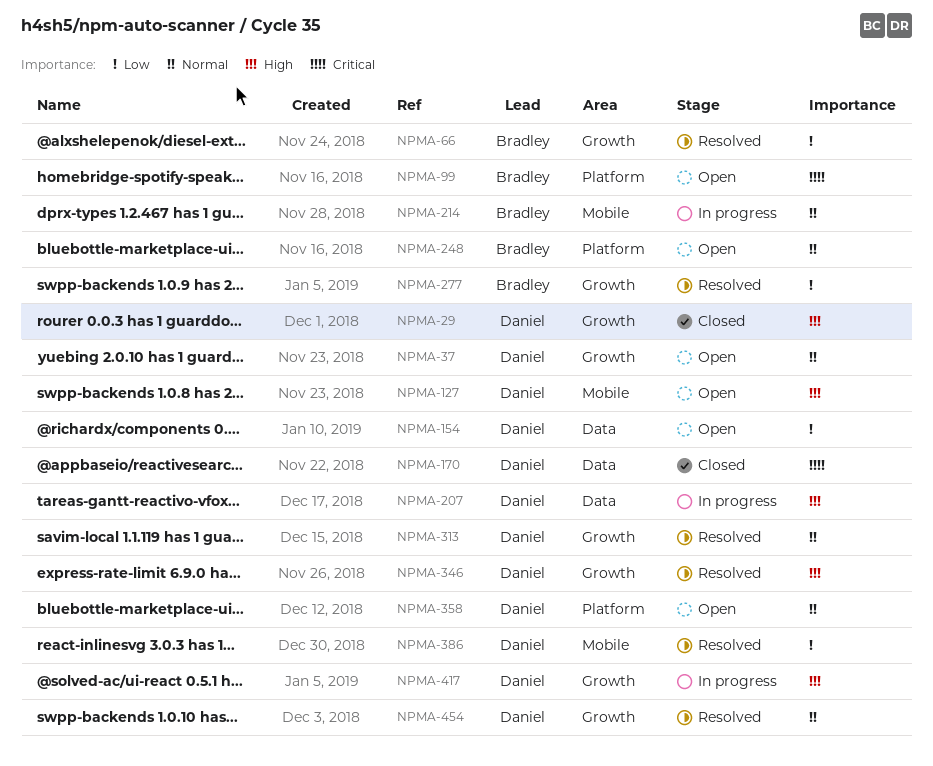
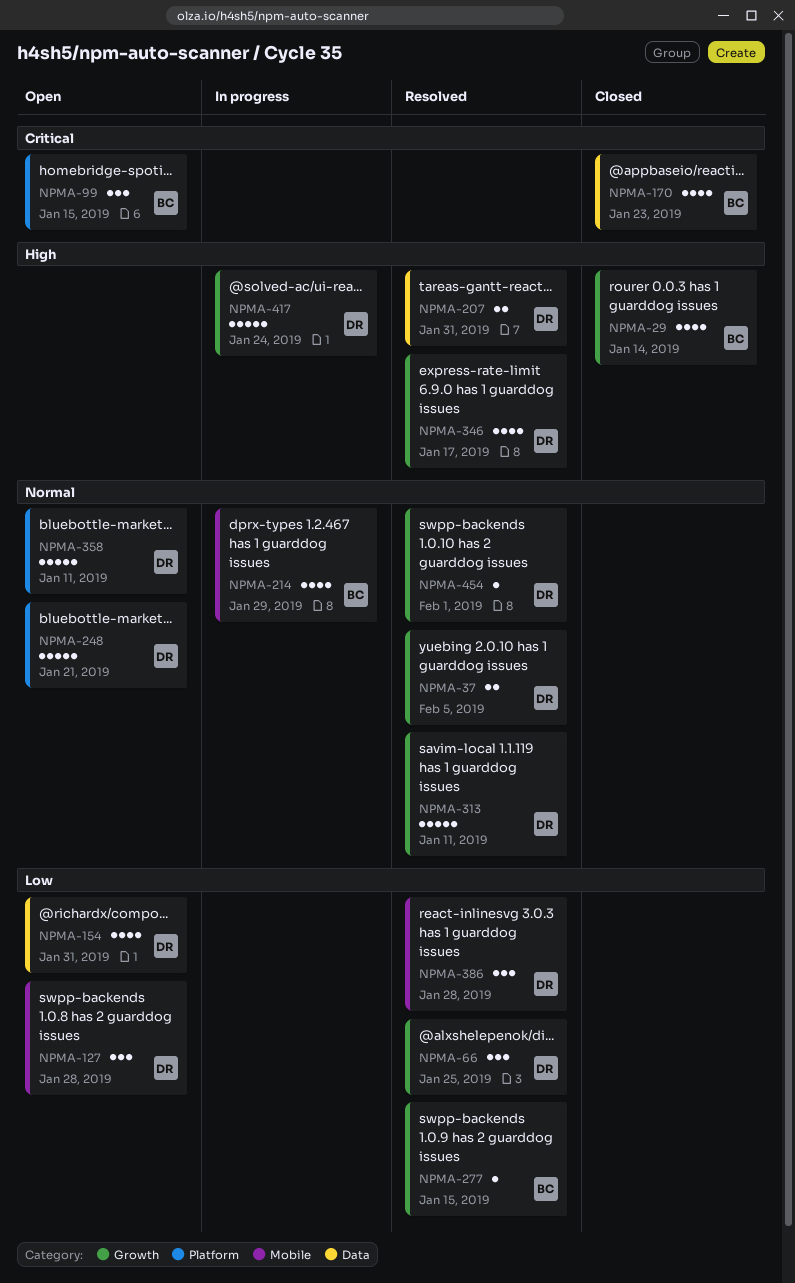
NPMA-29, owner: Daniel -> Bradley
NPMA-37, status: Open -> Resolved
NPMA-66, owner: Bradley -> Daniel
NPMA-127, priority: High -> Low
NPMA-170, owner: Daniel -> Bradley
NPMA-207, status: In progress -> Resolved
NPMA-248, owner: Bradley -> Daniel

